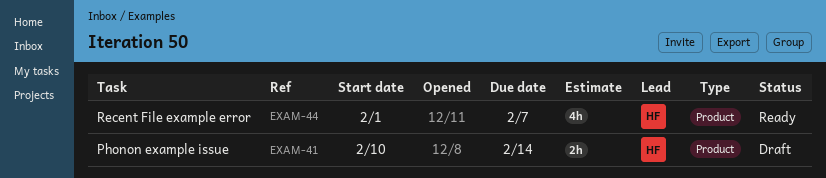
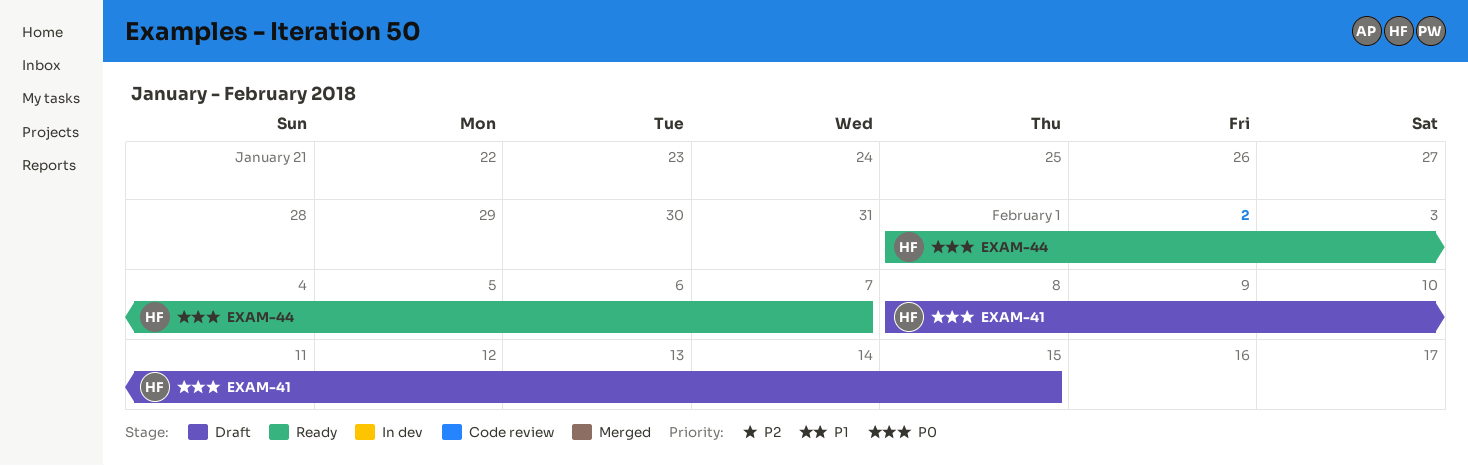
EXAM-41, start: Feb 10 -> Feb 8
EXAM-41, due: Feb 14 -> Feb 15

